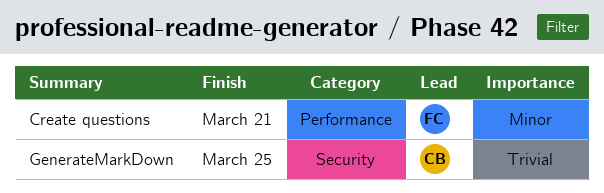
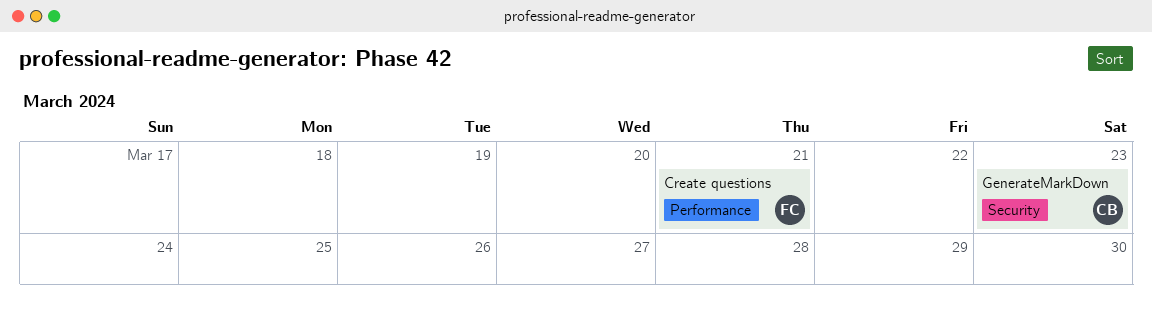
GenerateMarkDown, due: Mar 25 -> Mar 23

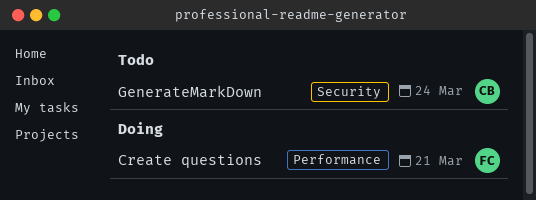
GenerateMarkDown, due: Mar 23 -> Mar 24

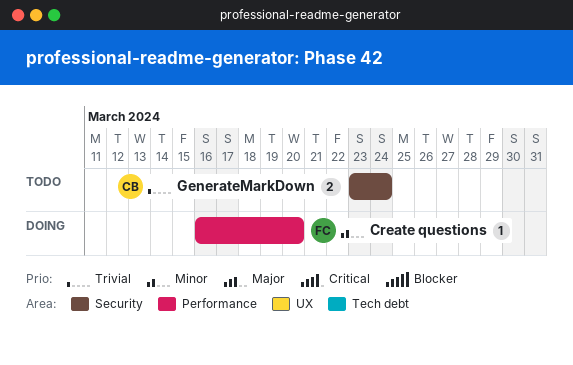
Create questions, due: Mar 21 -> Mar 20

